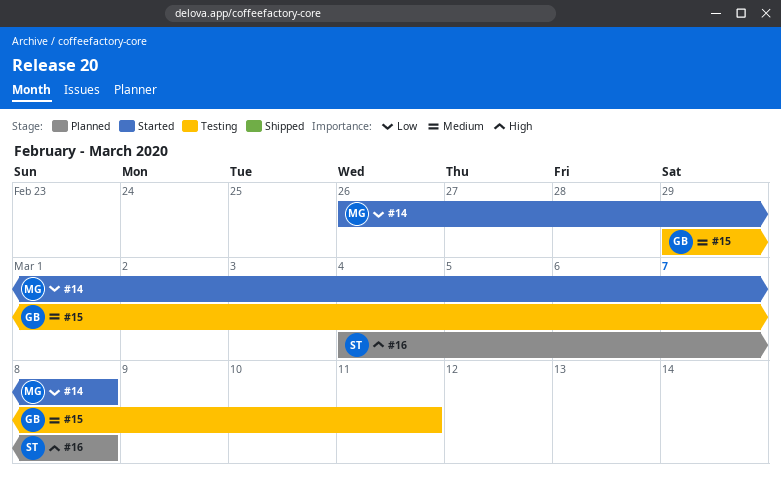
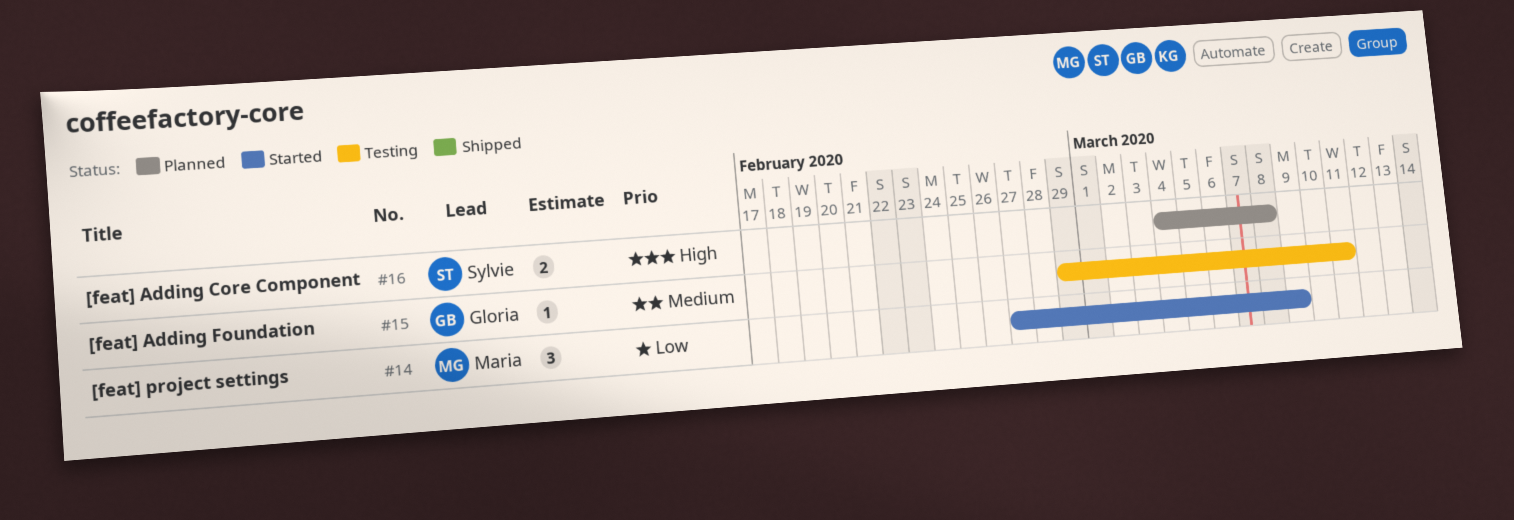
#14, start: Feb 26 -> Feb 27
#14, due: Mar 8 -> Mar 9

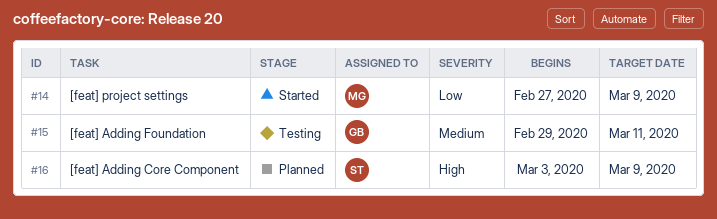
#16, start: Mar 4 -> Mar 3
#16, due: Mar 8 -> Mar 9

